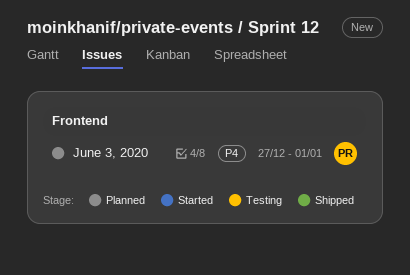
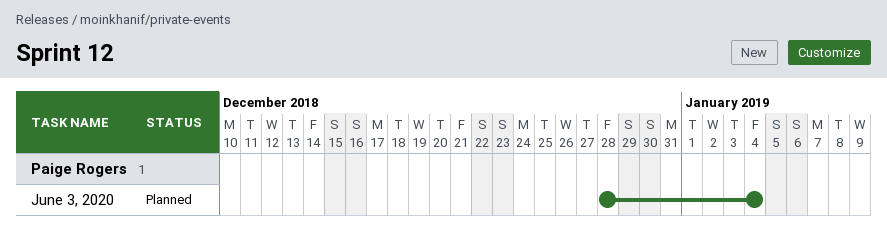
June 3, 2020, start: Dec 27 -> Dec 28
June 3, 2020, due: Jan 1 -> Jan 4

